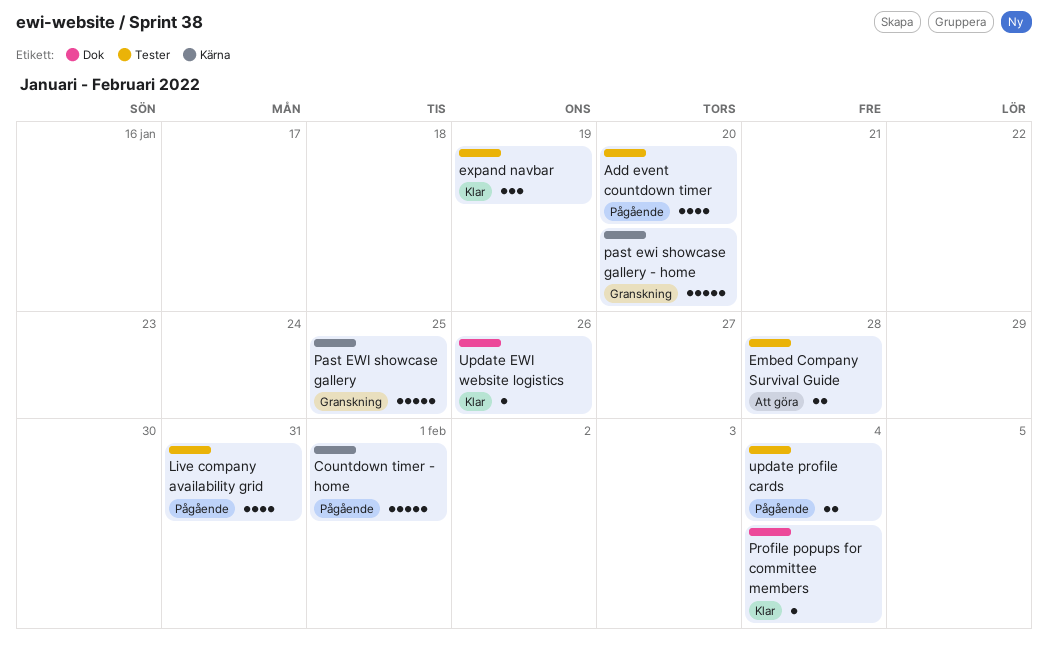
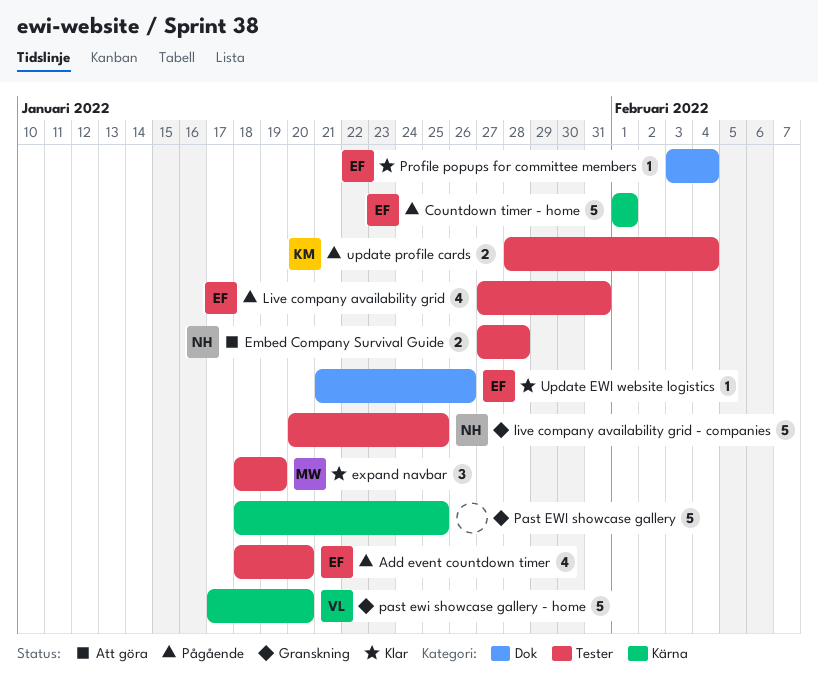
live company availability grid - companies: none -> present

